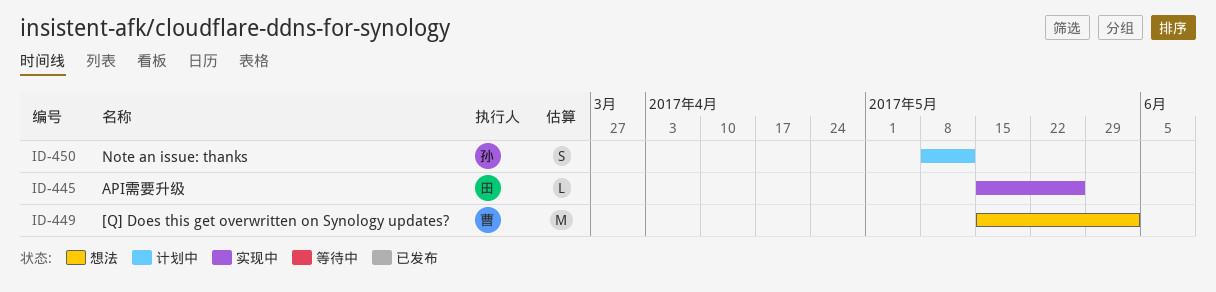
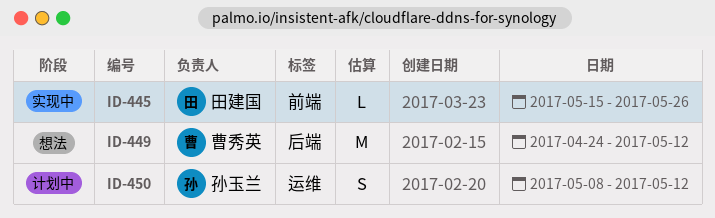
ID-449, start: May 15 -> Apr 24
ID-449, due: Jun 2 -> May 12

